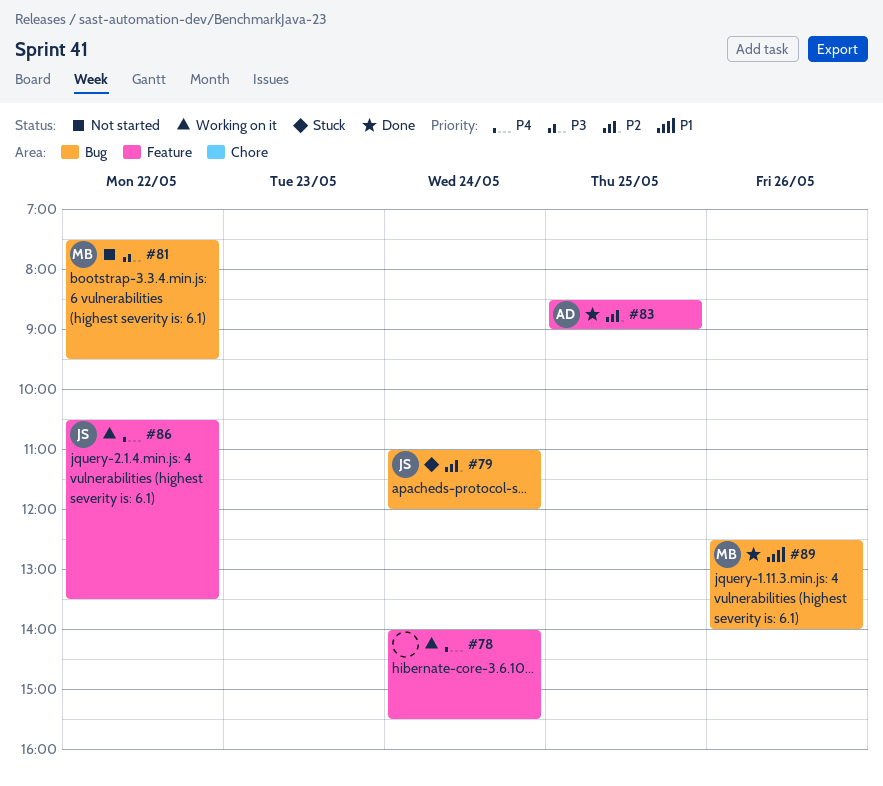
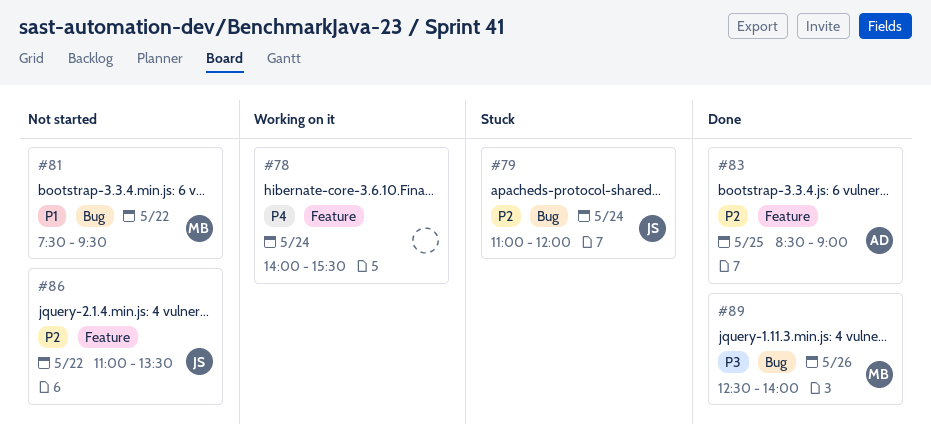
#81, priority: P3 -> P1
#86, status: Working on it -> Not started
#86, priority: P4 -> P2
#86, begins: 10:30 -> 11:00
#89, priority: P1 -> P3

